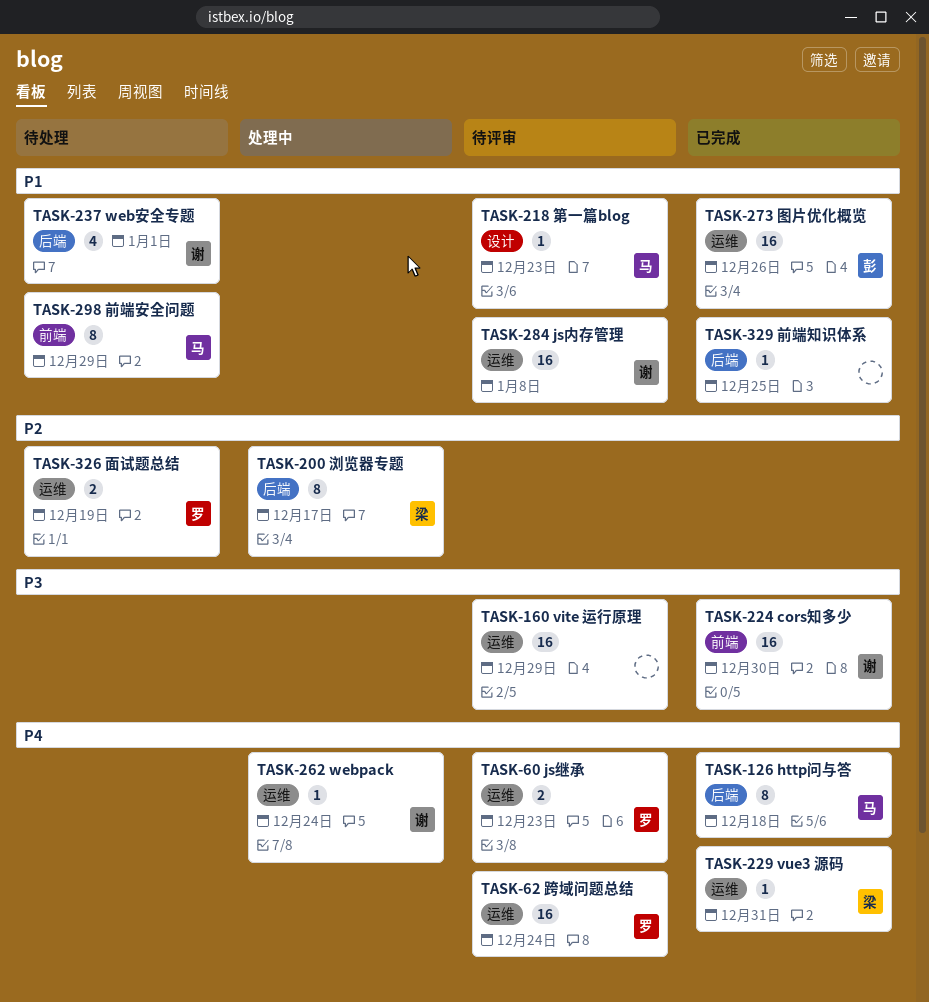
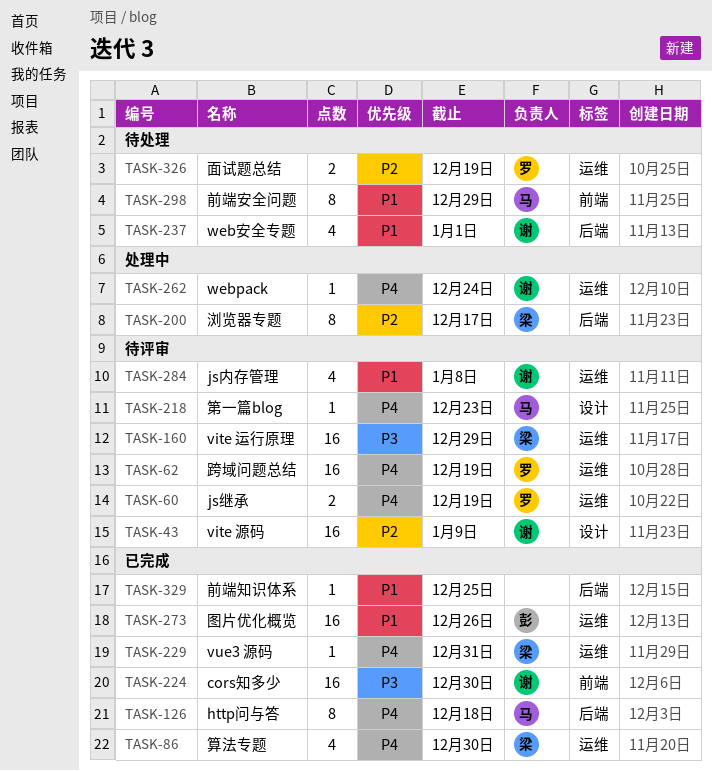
TASK-43: none -> present
TASK-60, due: Dec 23 -> Dec 19
TASK-62, due: Dec 24 -> Dec 19
TASK-86: none -> present
TASK-160, owner: none -> 梁
TASK-218, priority: P1 -> P4
TASK-284, estimate: 16 -> 4

